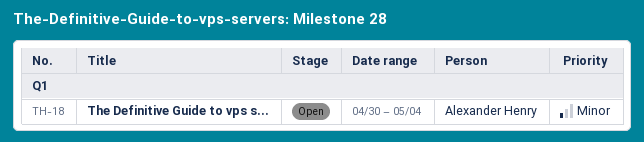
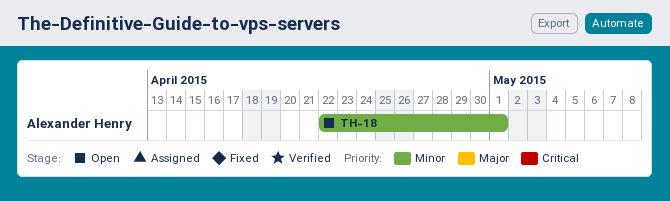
TH-18, start: Apr 30 -> Apr 22
TH-18, due: May 4 -> May 1

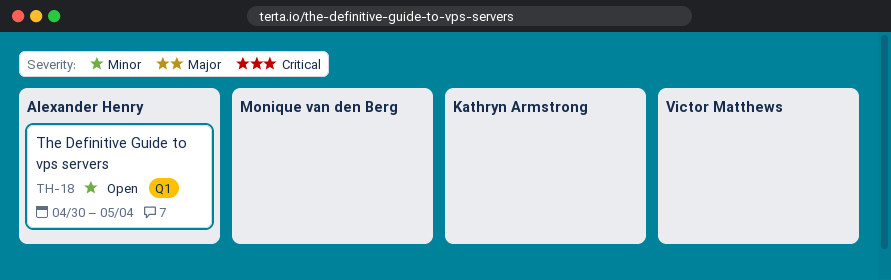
TH-18, start: Apr 22 -> Apr 30
TH-18, due: May 1 -> May 4

